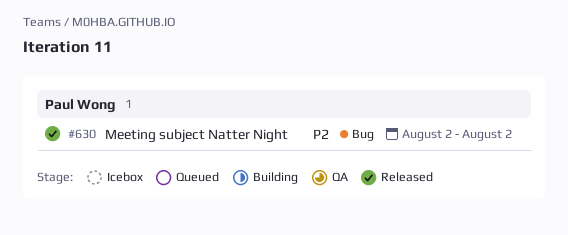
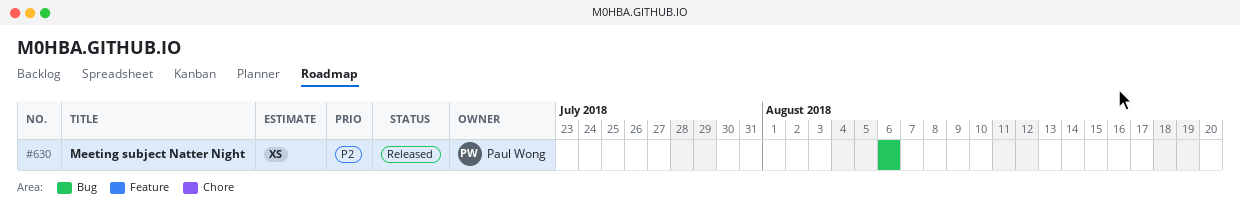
#630, start: Aug 2 -> Aug 6
#630, due: Aug 2 -> Aug 6

